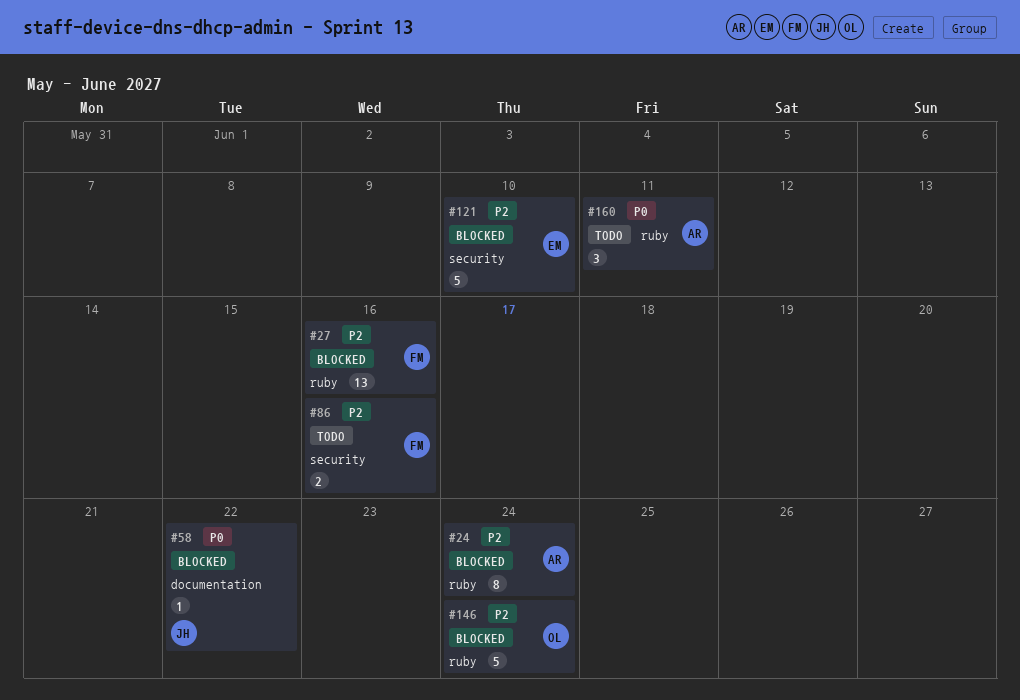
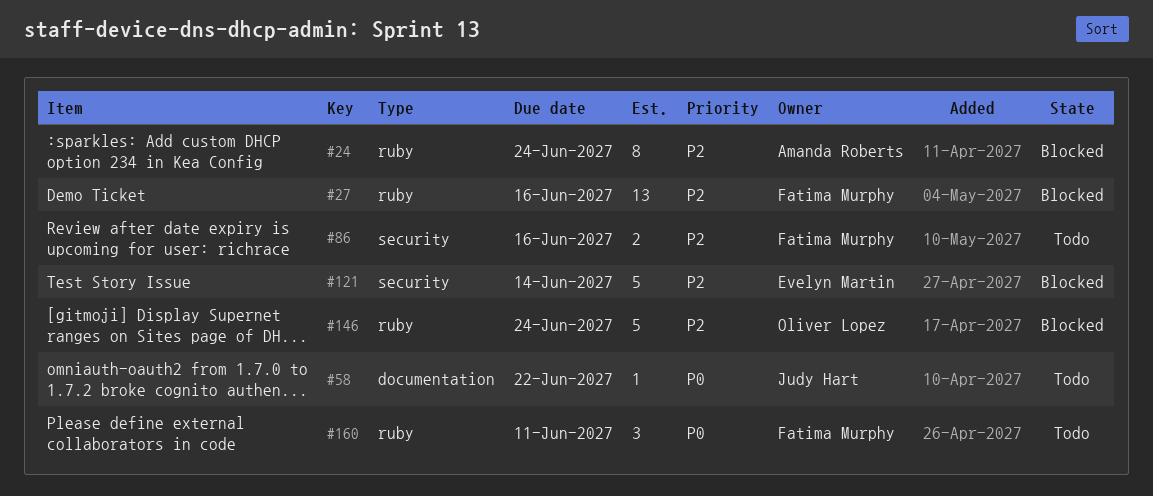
#58, status: Blocked -> Todo
#121, due: Jun 10 -> Jun 14
#160, owner: Amanda Roberts -> Fatima Murphy

